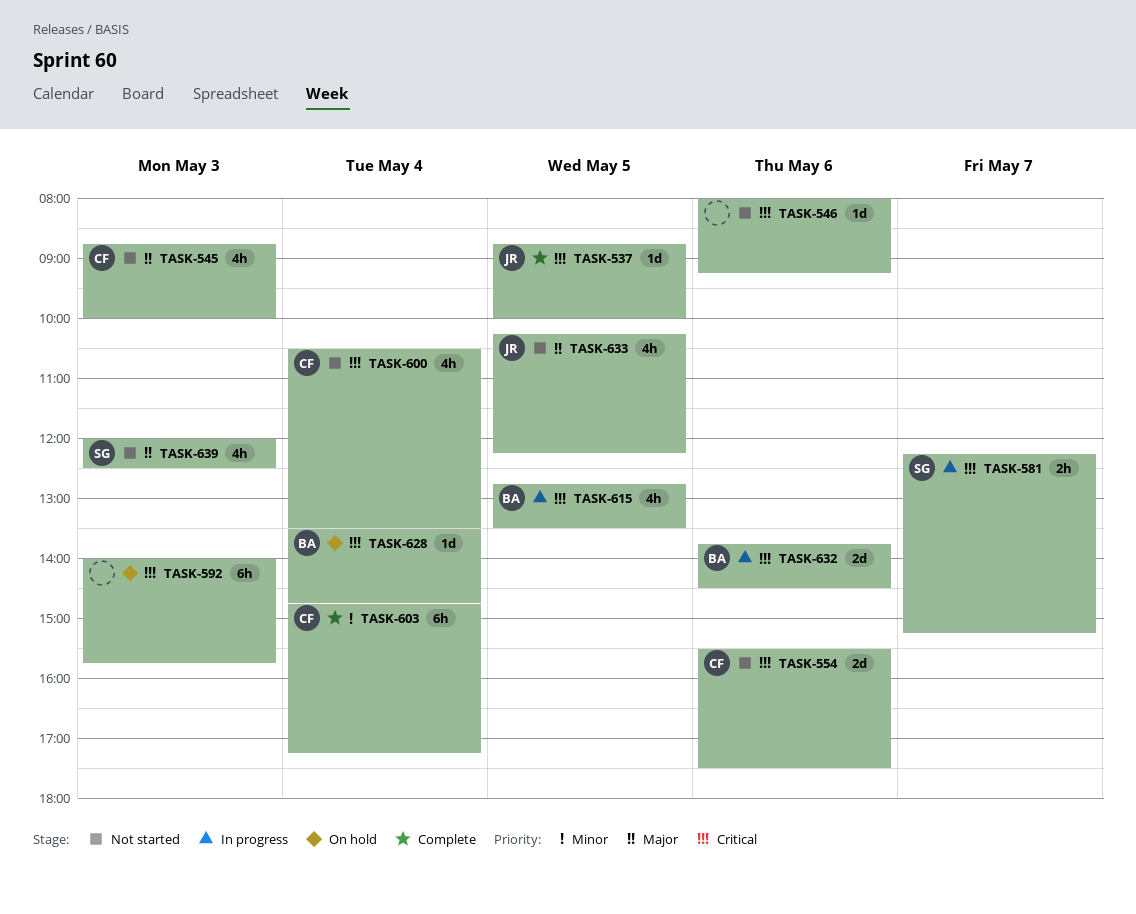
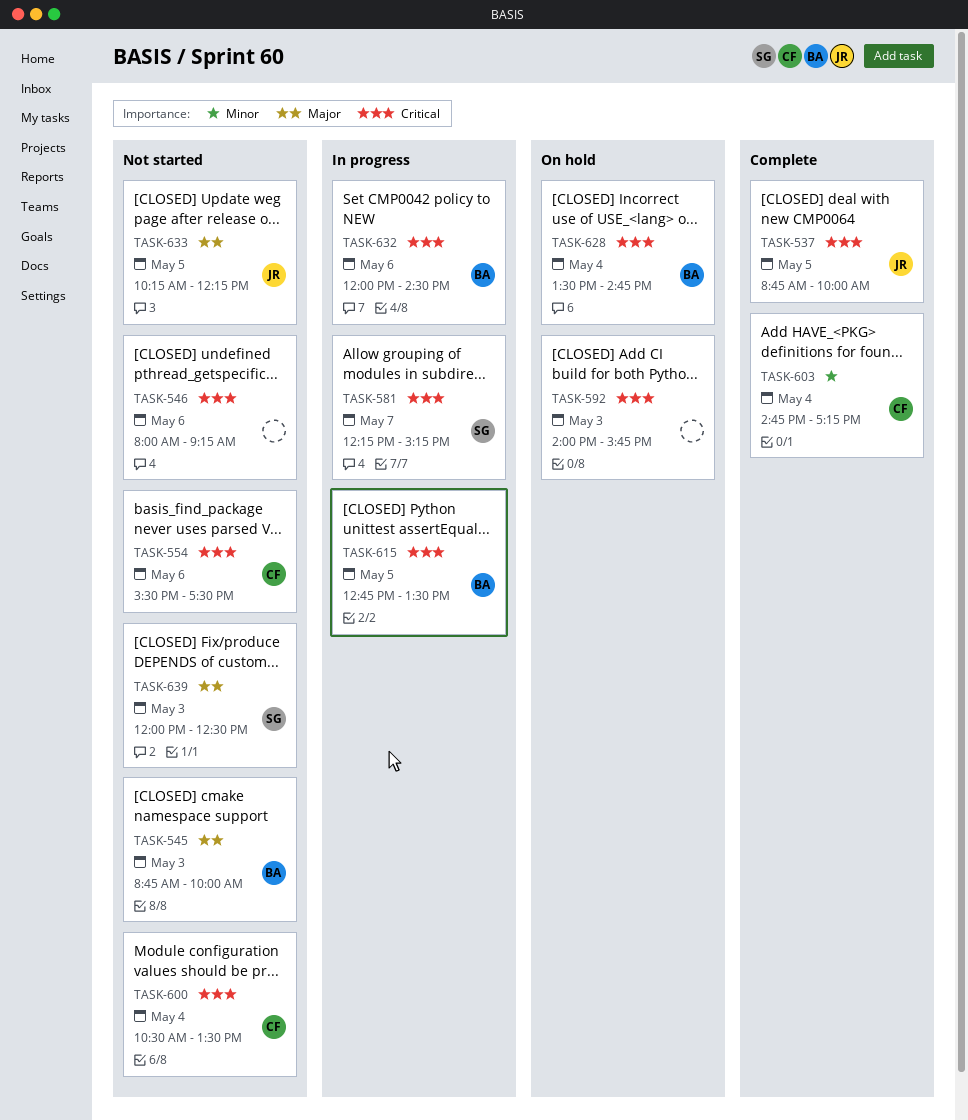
TASK-545, owner: CF -> BA
TASK-632, begins: 13:45 -> 12:00

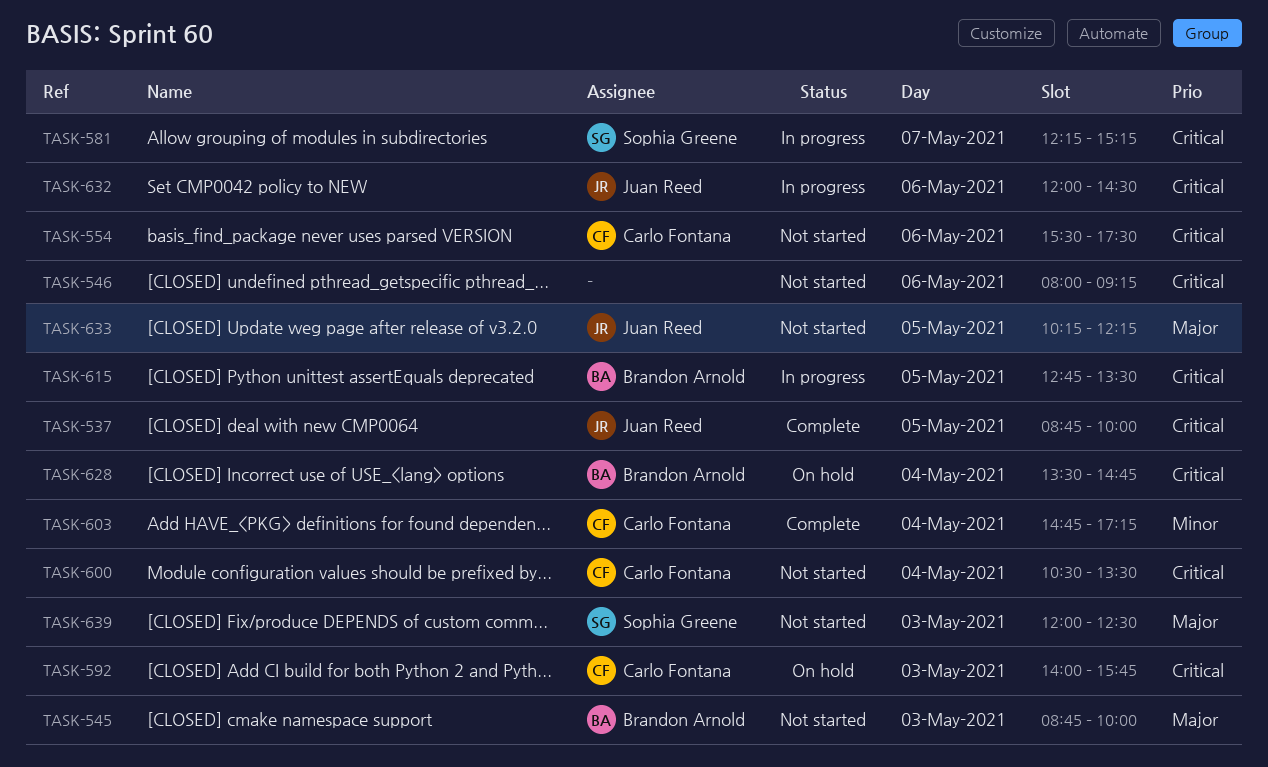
TASK-592, owner: none -> Carlo Fontana
TASK-632, owner: Brandon Arnold -> Juan Reed

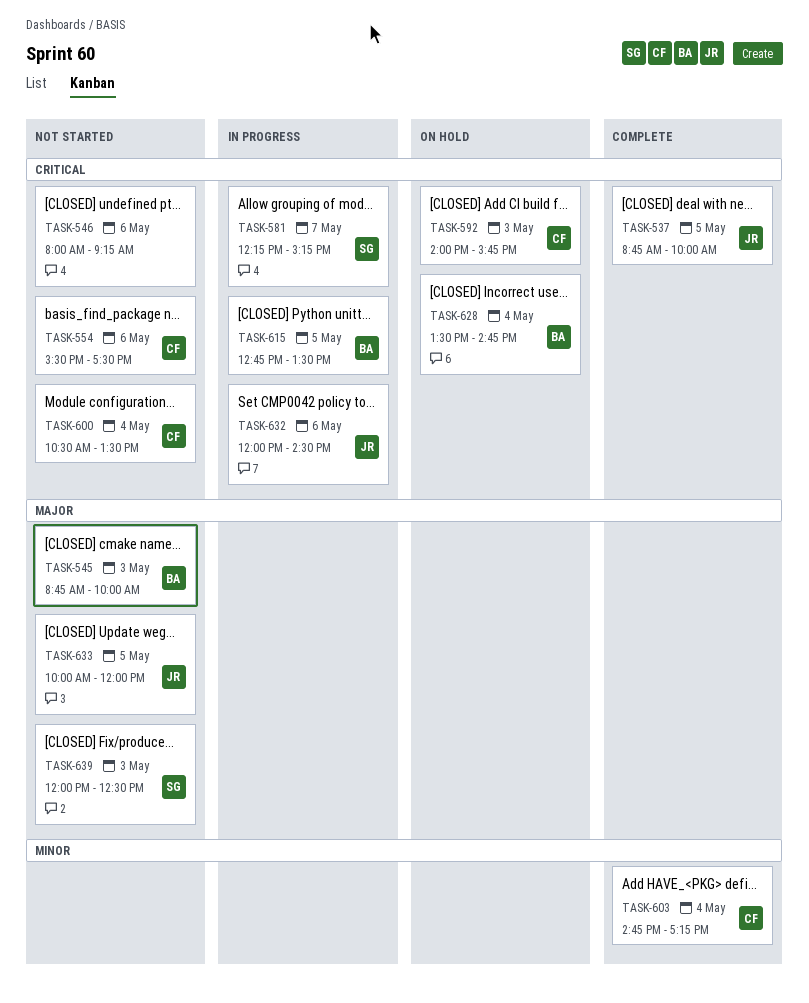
TASK-633, begins: 10:15 -> 10:00
TASK-633, ends: 12:15 -> 12:00

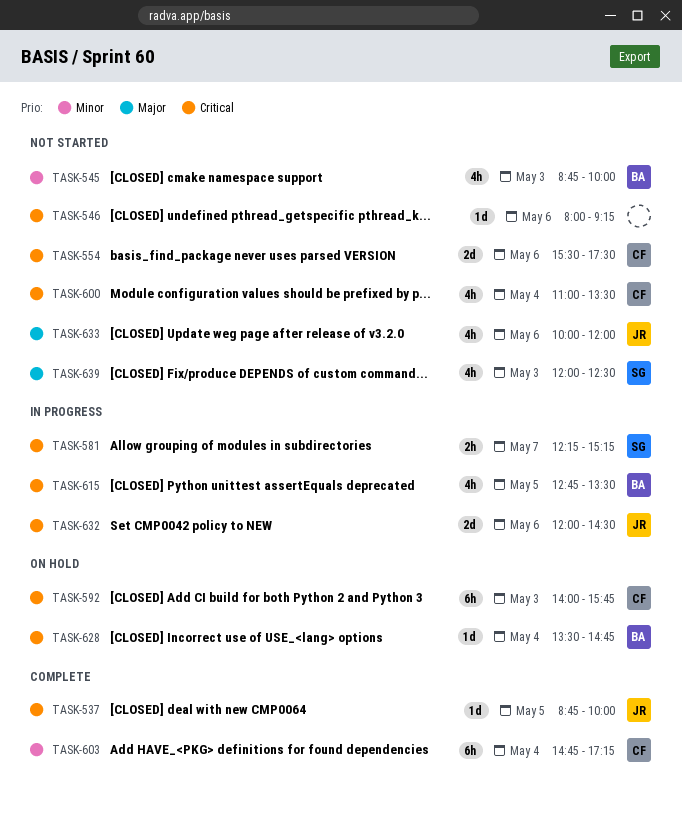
TASK-545, priority: Major -> Minor
TASK-600, begins: 10:30 -> 11:00
TASK-633, day: May 5 -> May 6

